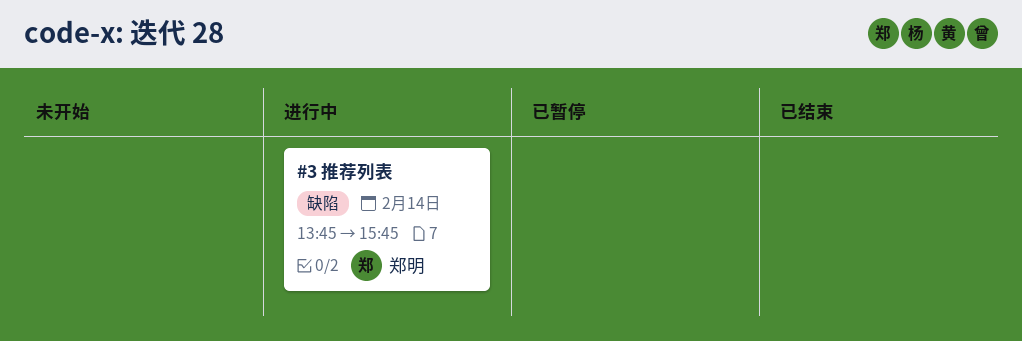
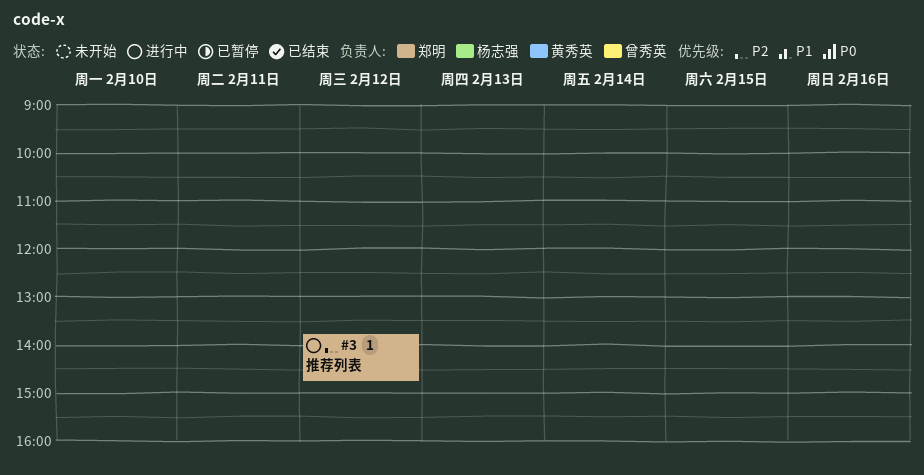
#3, day: Feb 14 -> Feb 12
#3, ends: 15:45 -> 14:45

